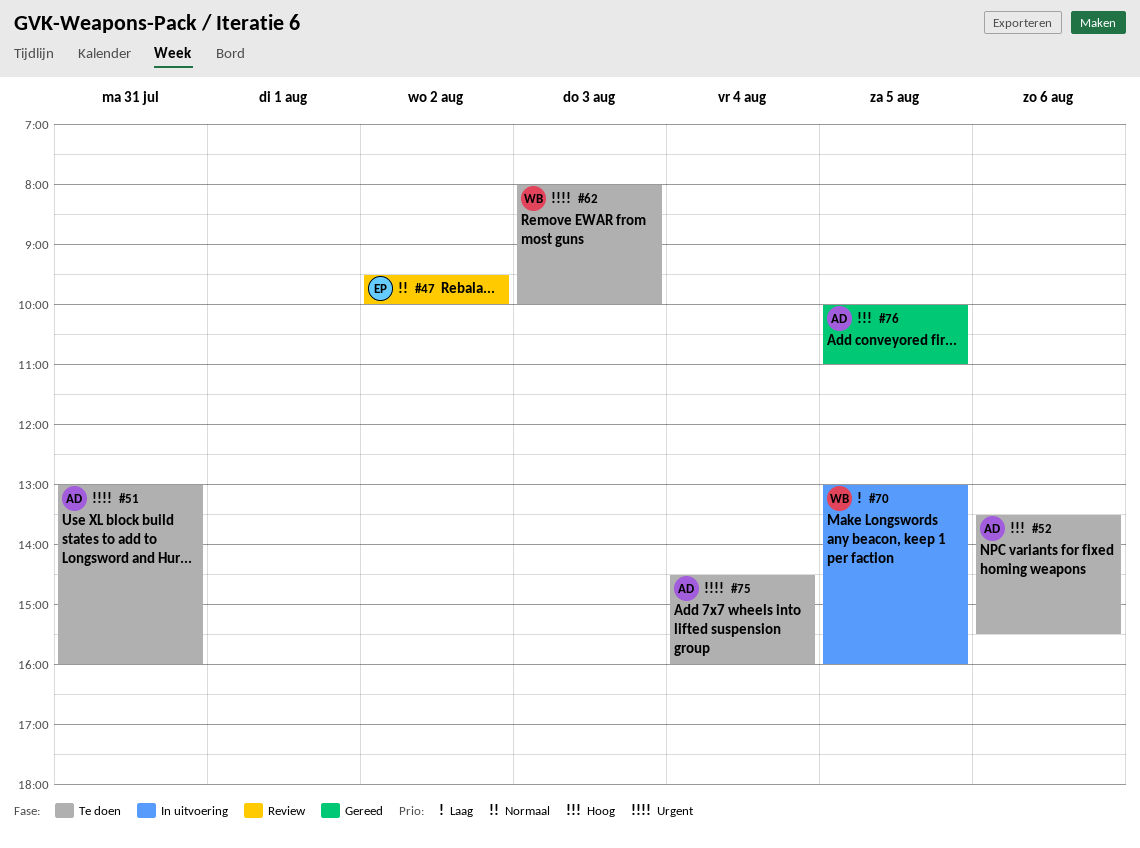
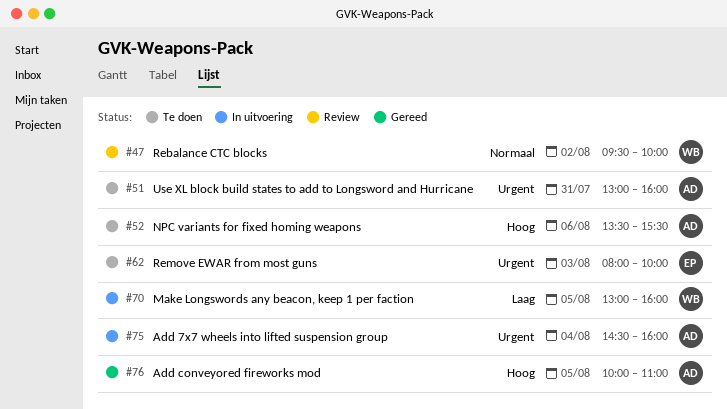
#47, owner: EP -> WB
#62, owner: WB -> EP
#75, status: Te doen -> In uitvoering

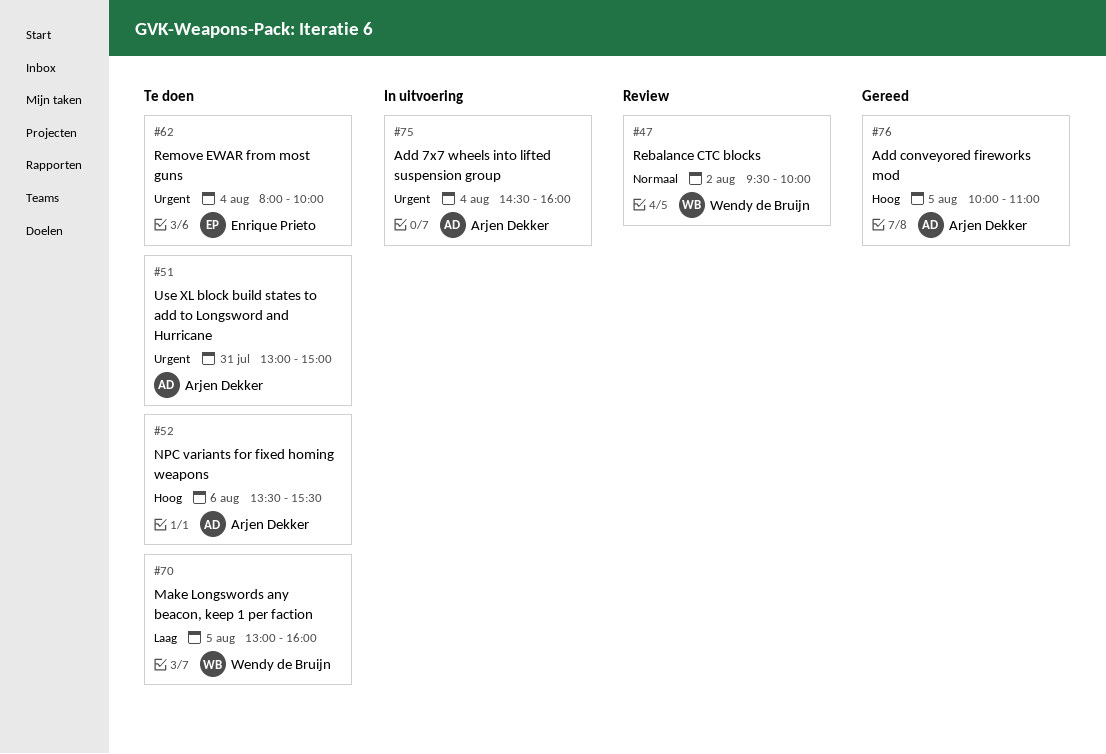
#51, ends: 16:00 -> 15:00
#62, day: Aug 3 -> Aug 4
#70, status: In uitvoering -> Te doen

